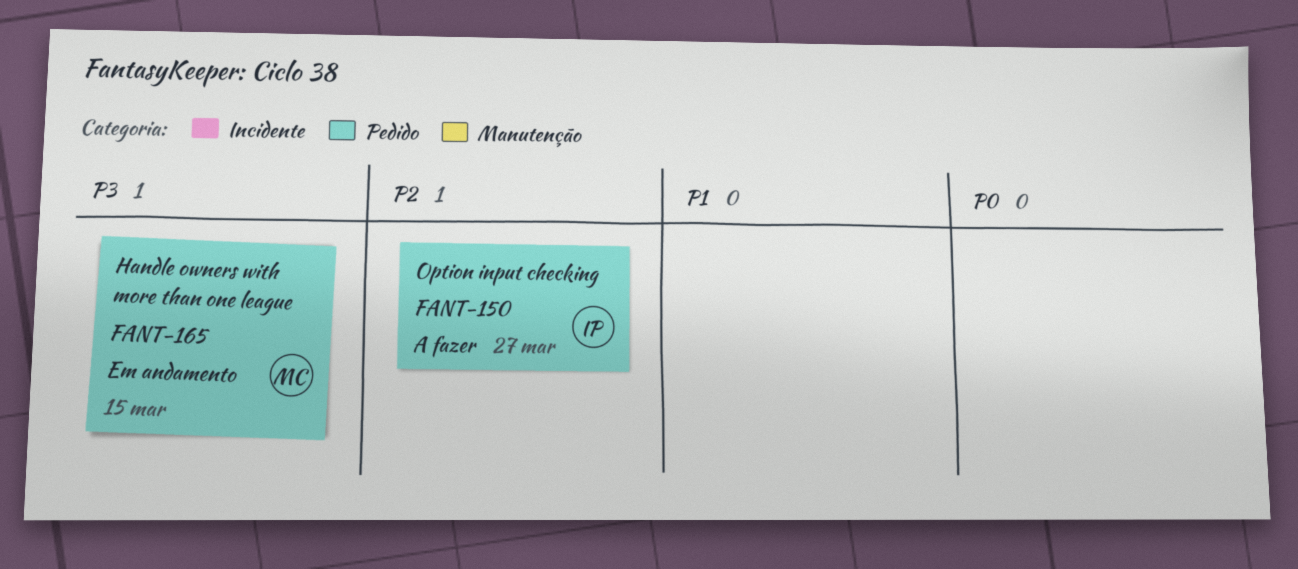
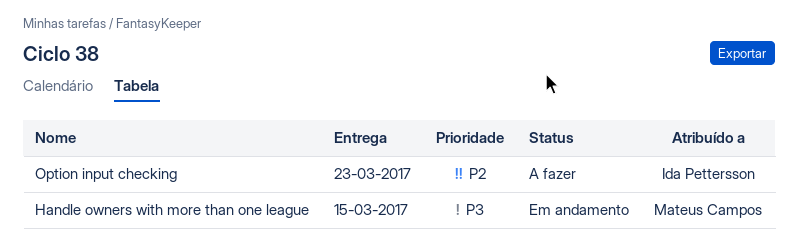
Option input checking, due: Mar 27 -> Mar 23

